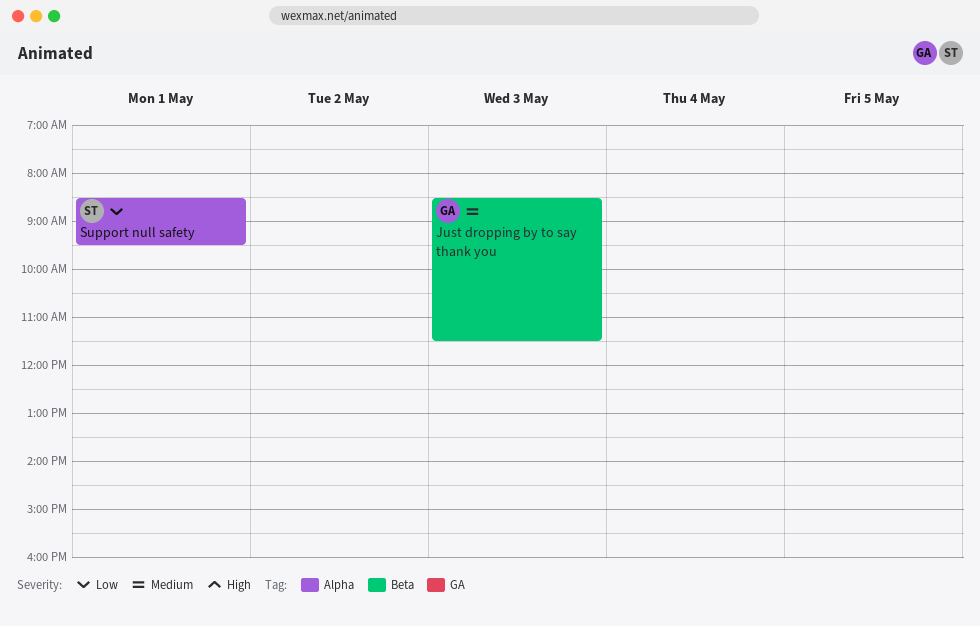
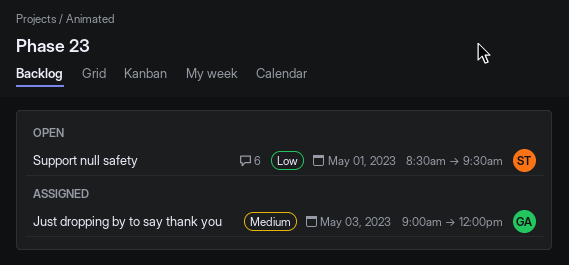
Just dropping by to say thank you, begins: 08:30 -> 09:00
Just dropping by to say thank you, ends: 11:30 -> 12:00

